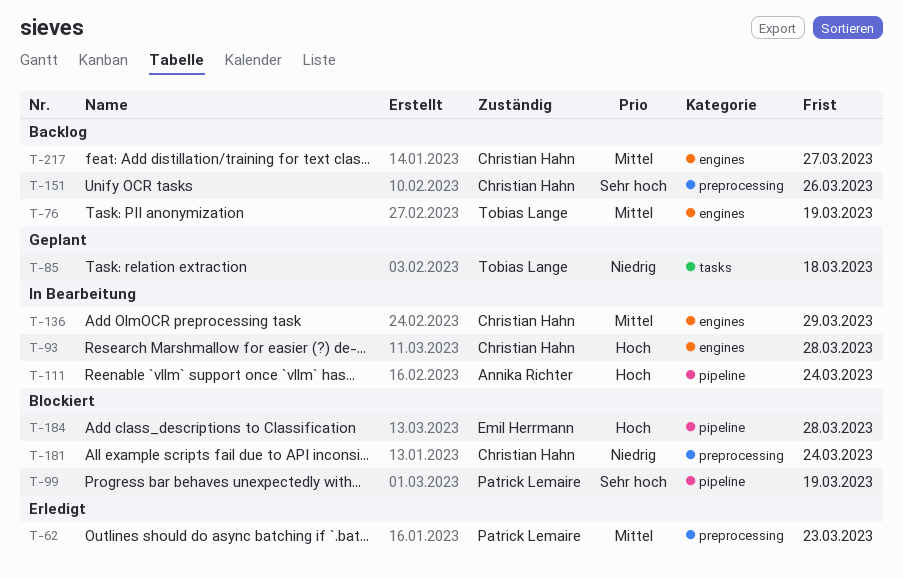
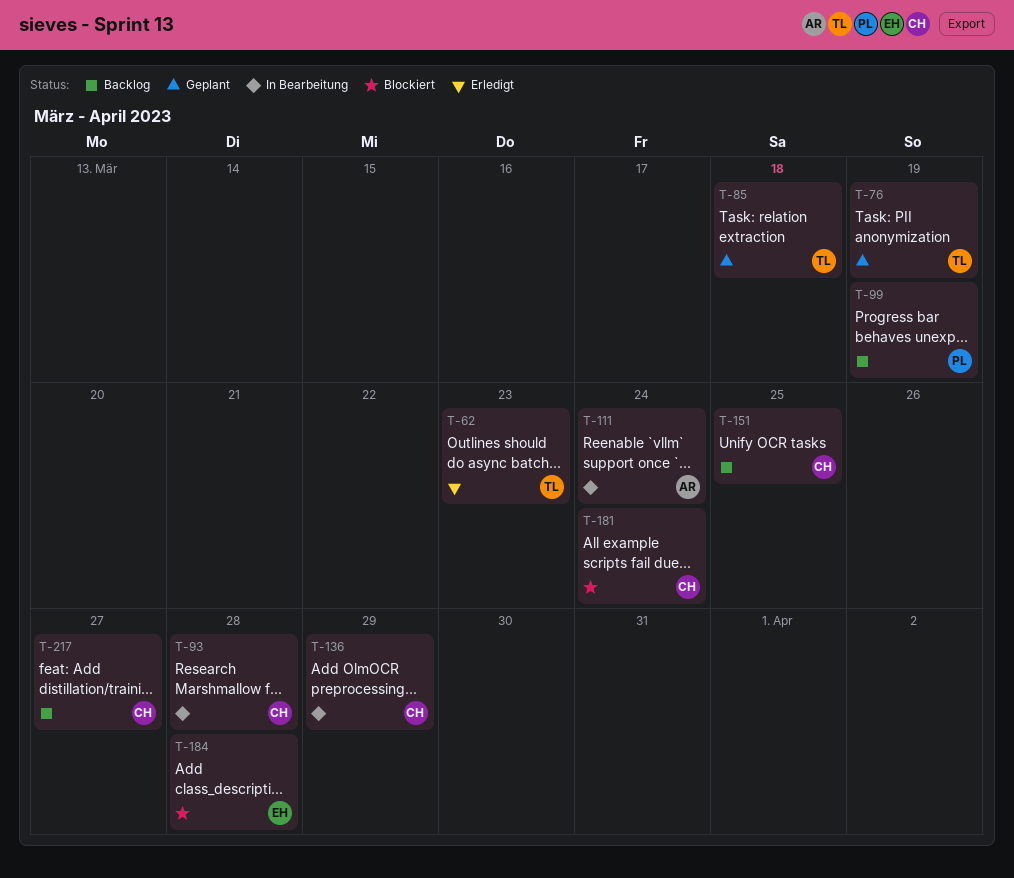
T-62, owner: Patrick Lemaire -> Tobias Lange
T-76, status: Backlog -> Geplant
T-99, status: Blockiert -> Backlog
T-151, due: Mar 26 -> Mar 25

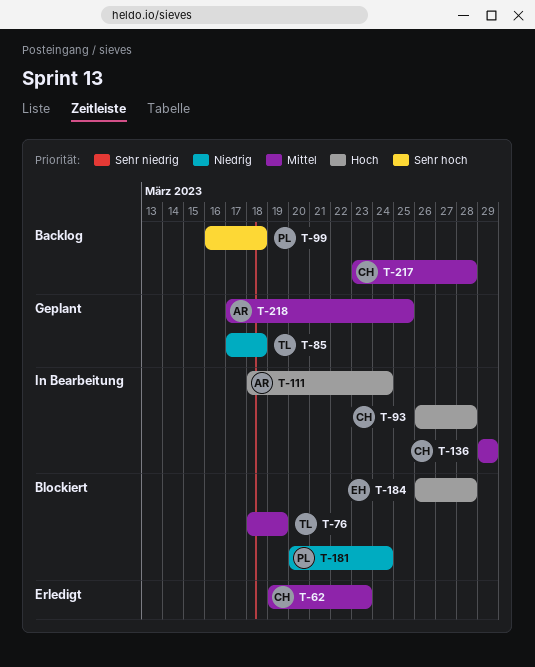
T-62, owner: TL -> CH
T-76, status: Geplant -> Blockiert
T-99, due: Mar 19 -> Mar 18
T-151: present -> none
T-181, owner: CH -> PL
T-217, due: Mar 27 -> Mar 28
T-218: none -> present

